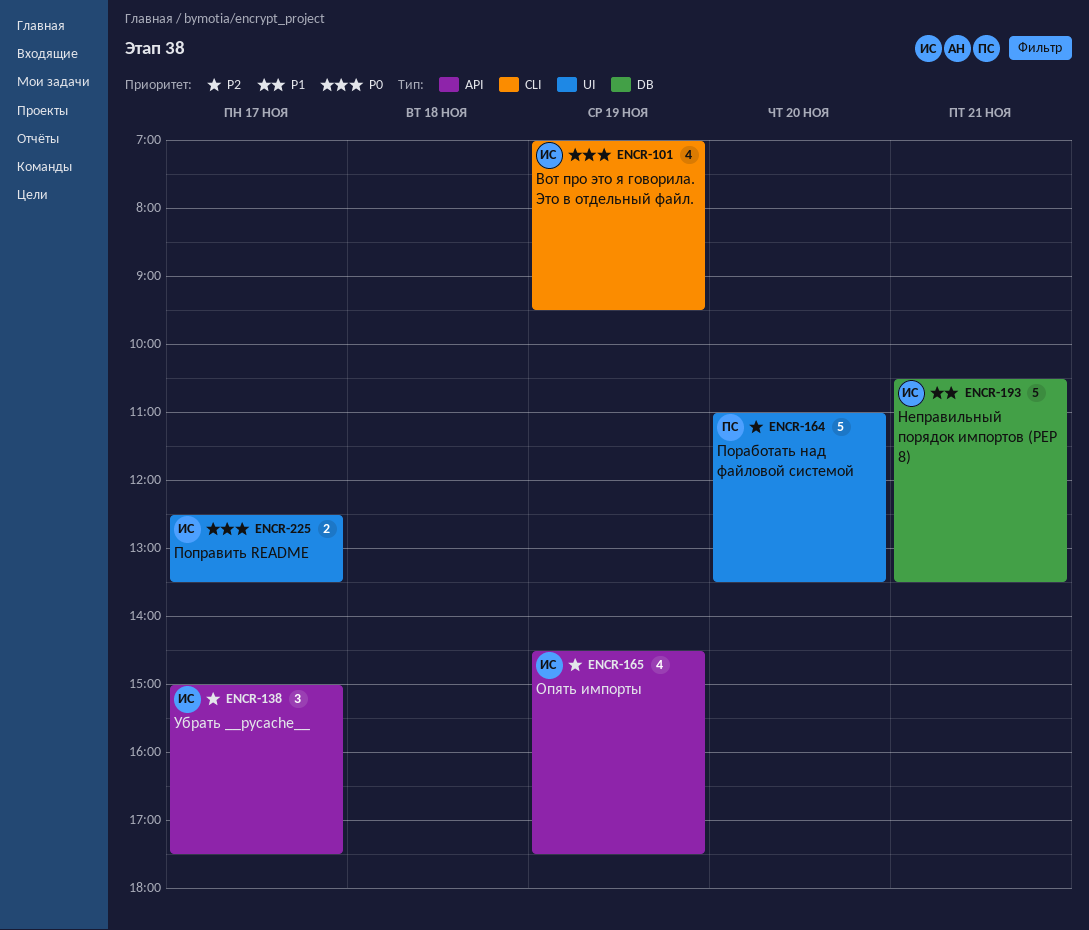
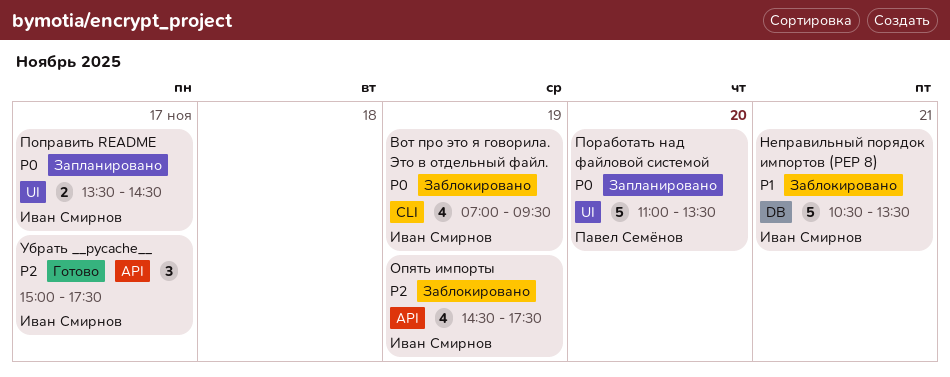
Поправить README, begins: 12:30 -> 13:30
Поправить README, ends: 13:30 -> 14:30
Поработать над файловой системой, priority: P2 -> P0

